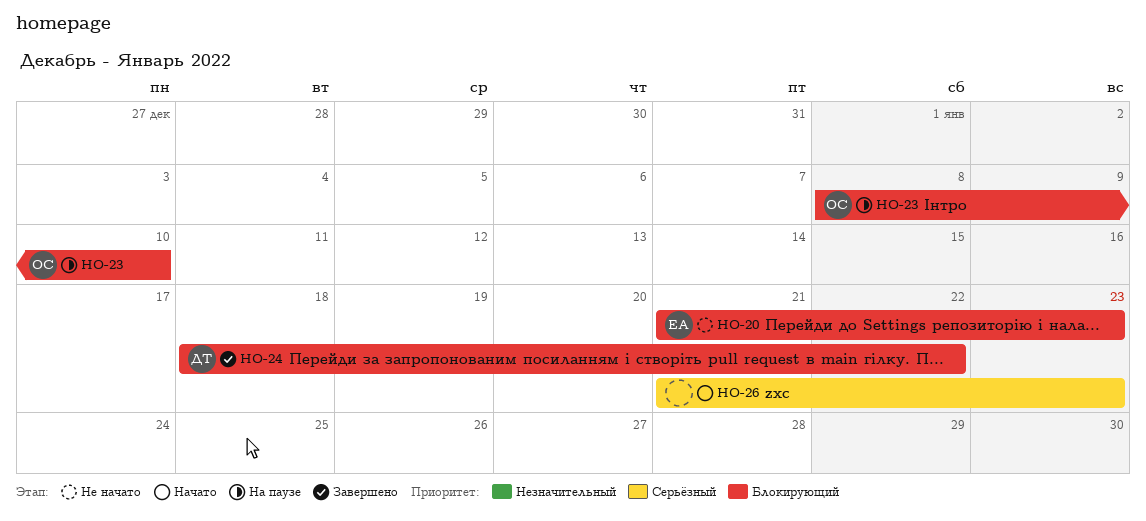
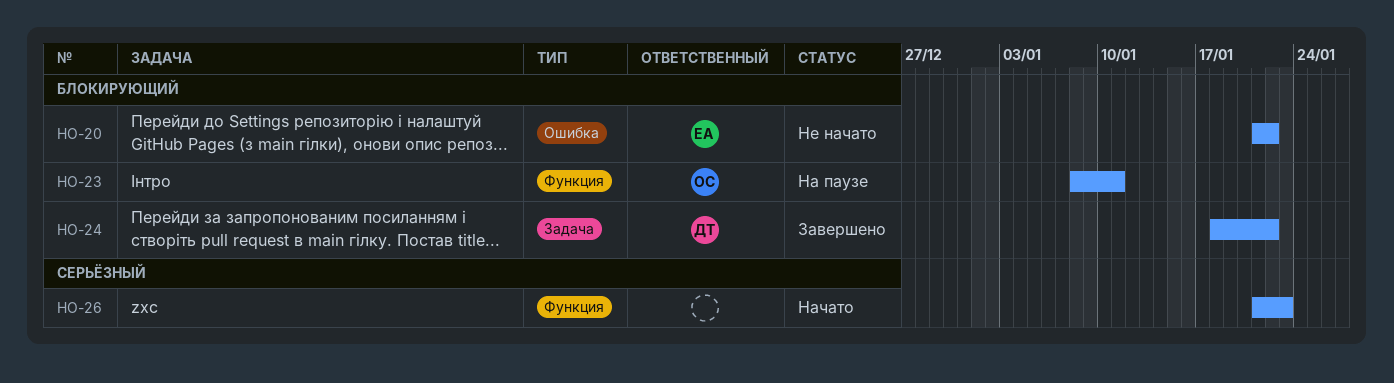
HO-20, due: Jan 23 -> Jan 22
HO-23, due: Jan 10 -> Jan 11

